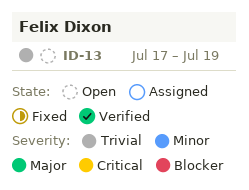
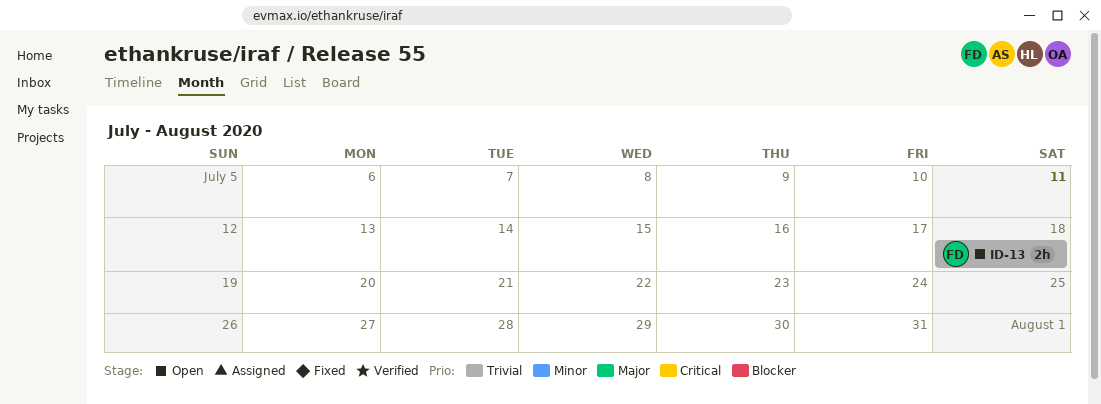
ID-13, start: Jul 17 -> Jul 18
ID-13, due: Jul 19 -> Jul 18

